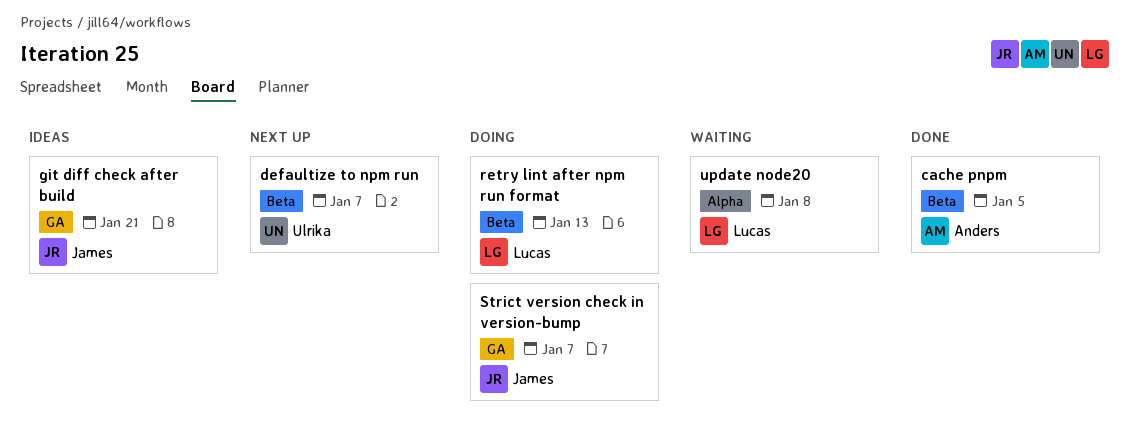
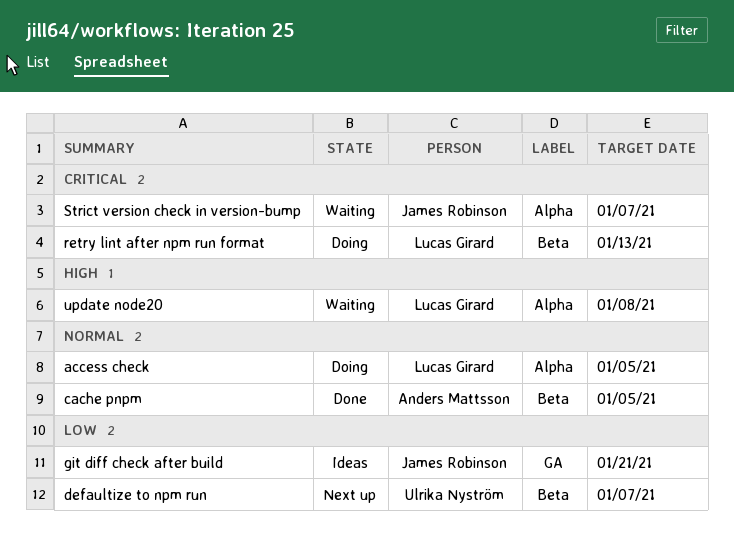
access check: none -> present
Strict version check in version-bump, status: Doing -> Waiting
Strict version check in version-bump, label: GA -> Alpha

